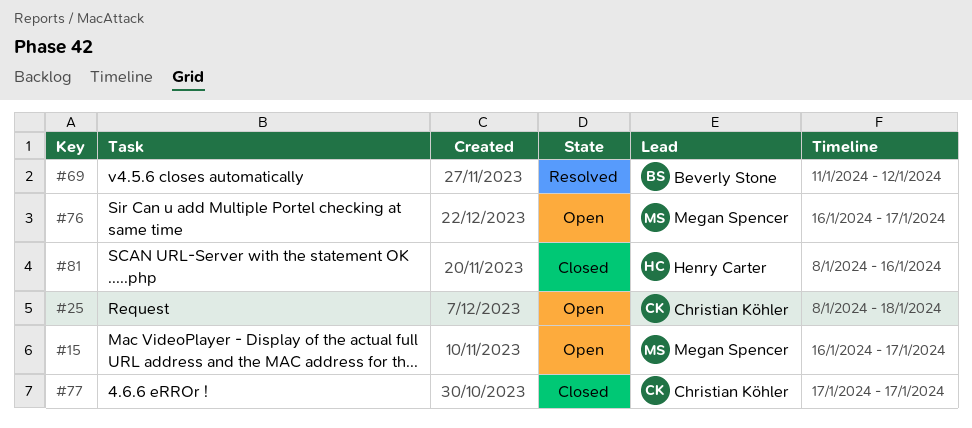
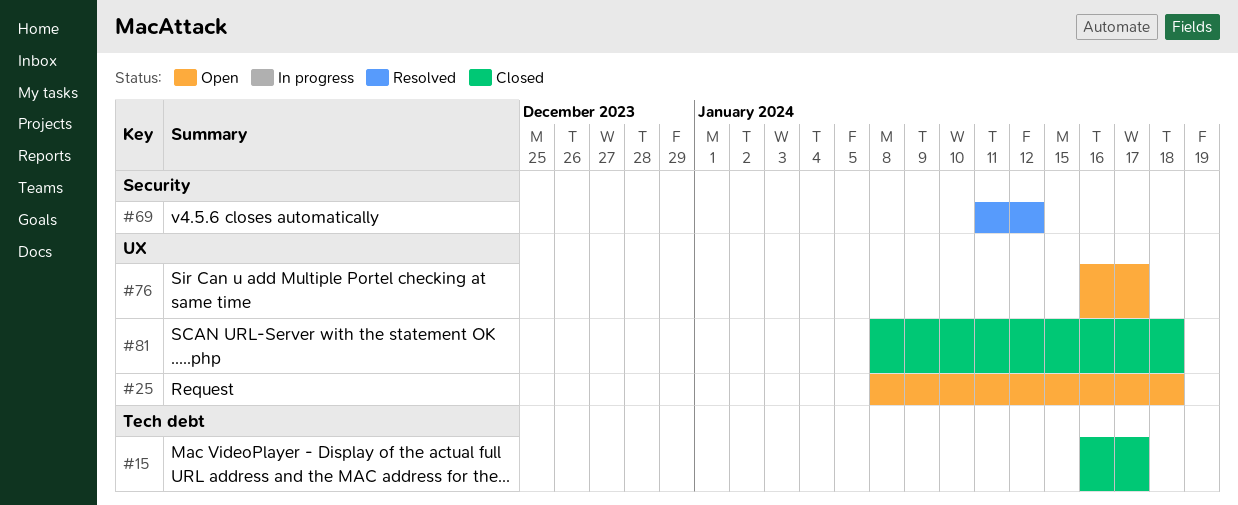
#15, status: Open -> Closed
#77: present -> none
#81, due: Jan 16 -> Jan 18

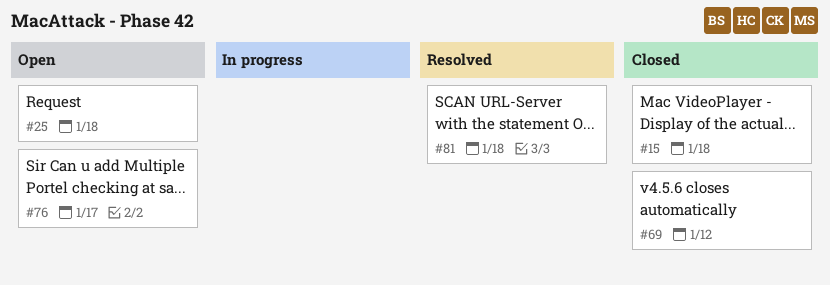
#15, due: Jan 17 -> Jan 18
#69, status: Resolved -> Closed
#81, status: Closed -> Resolved

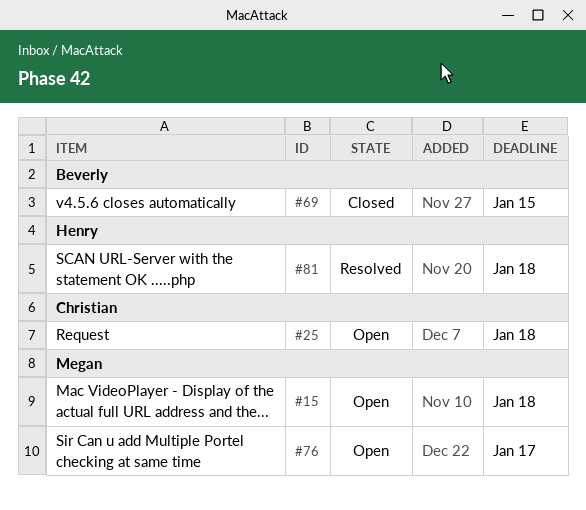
#15, status: Closed -> Open
#69, due: Jan 12 -> Jan 15

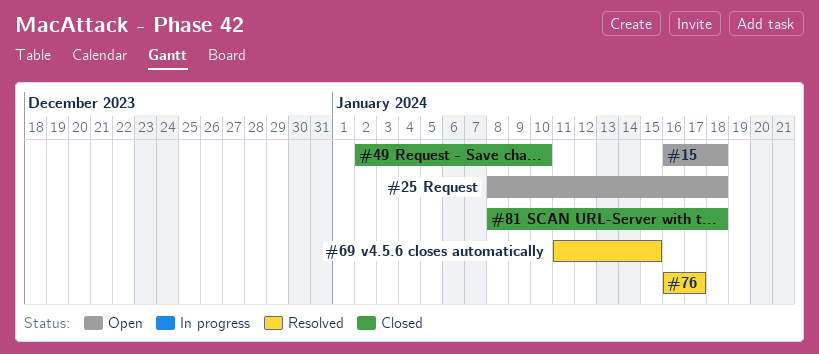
#49: none -> present
#69, status: Closed -> Resolved
#76, status: Open -> Resolved
#81, status: Resolved -> Closed

